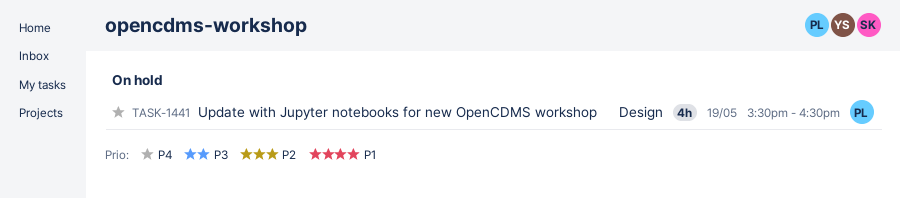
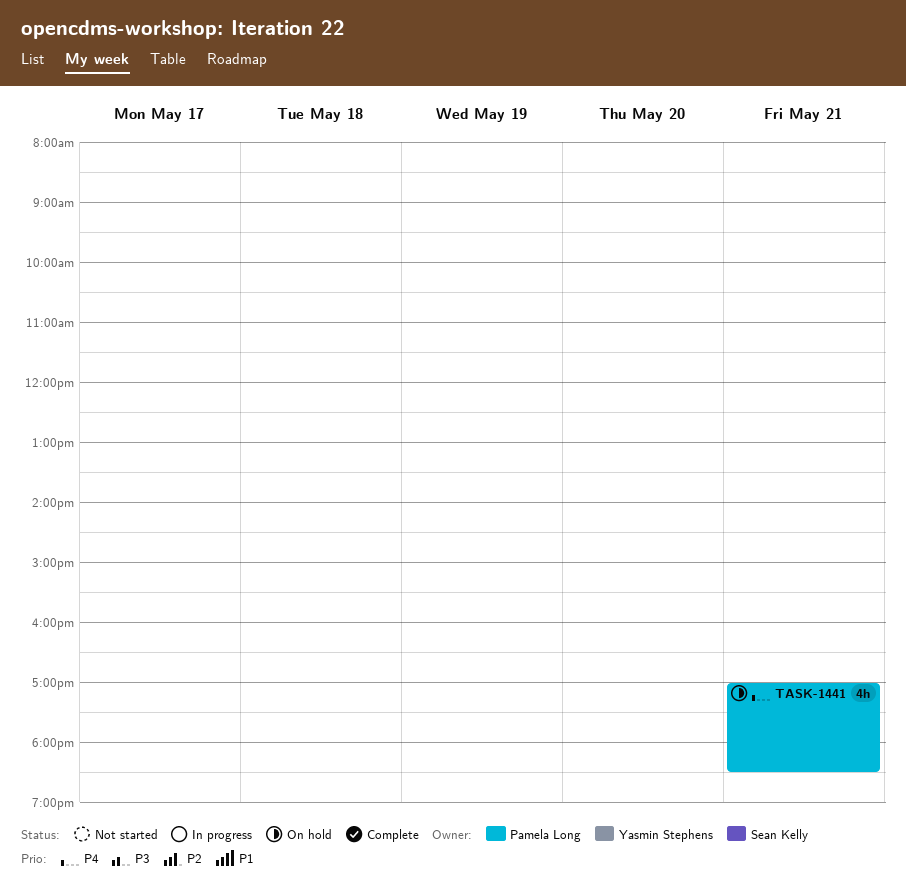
TASK-1441, day: May 19 -> May 21
TASK-1441, begins: 15:30 -> 17:00
TASK-1441, ends: 16:30 -> 18:30

